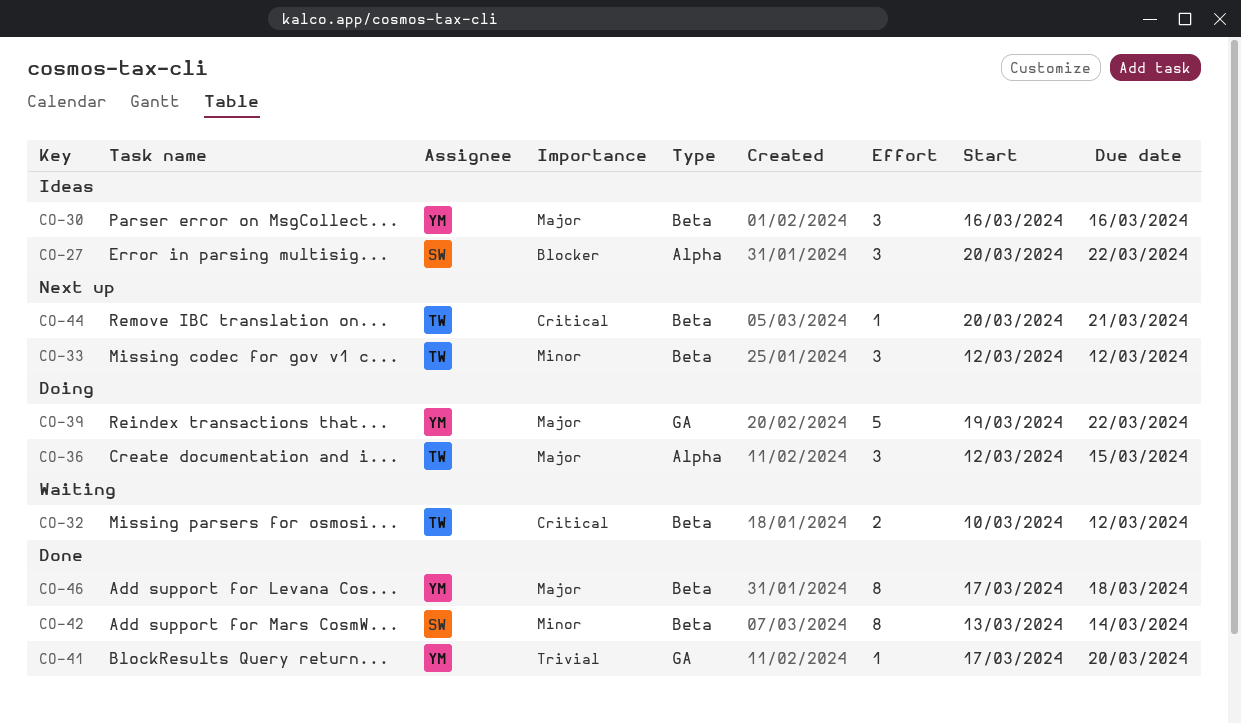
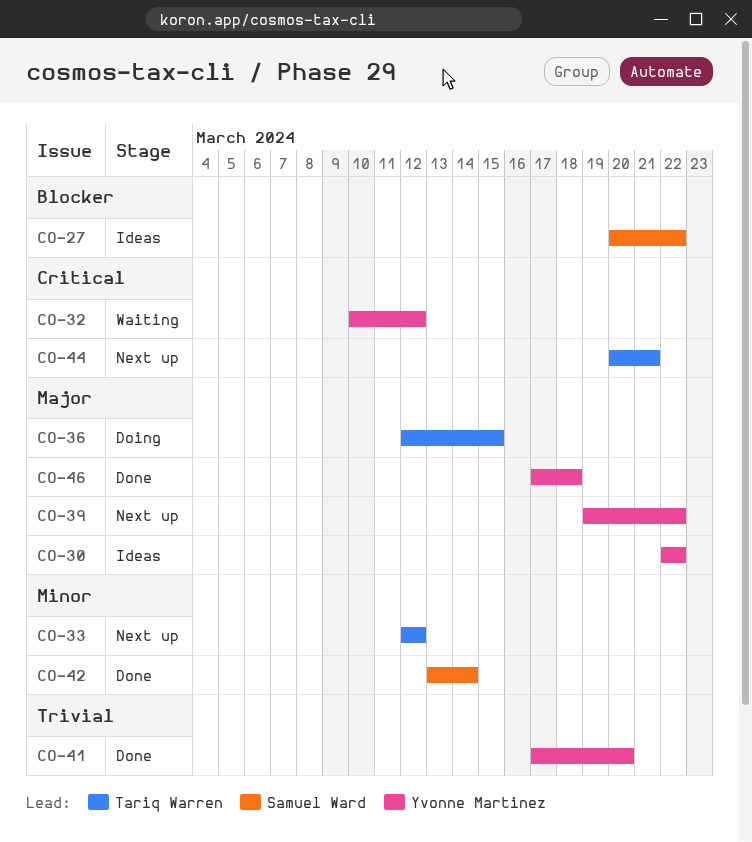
CO-30, start: Mar 16 -> Mar 22
CO-30, due: Mar 16 -> Mar 22
CO-32, owner: Tariq Warren -> Yvonne Martinez
CO-39, status: Doing -> Next up

